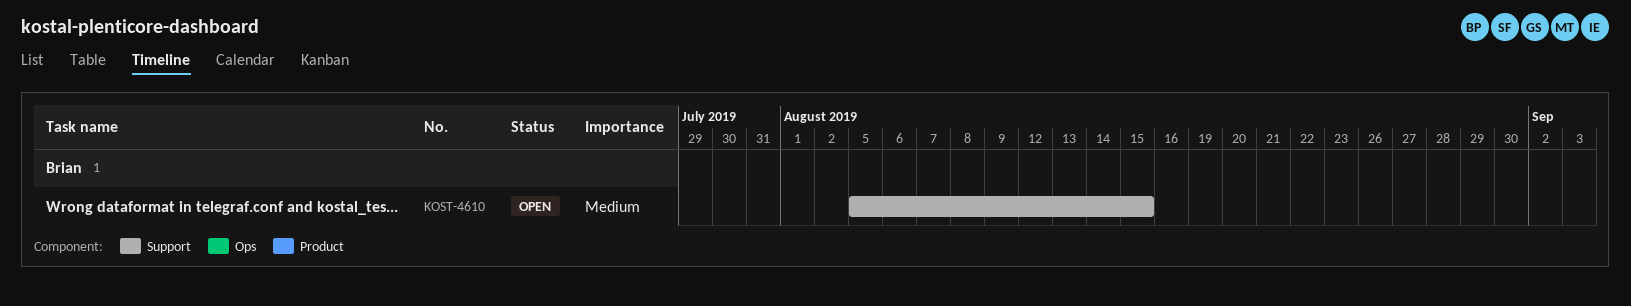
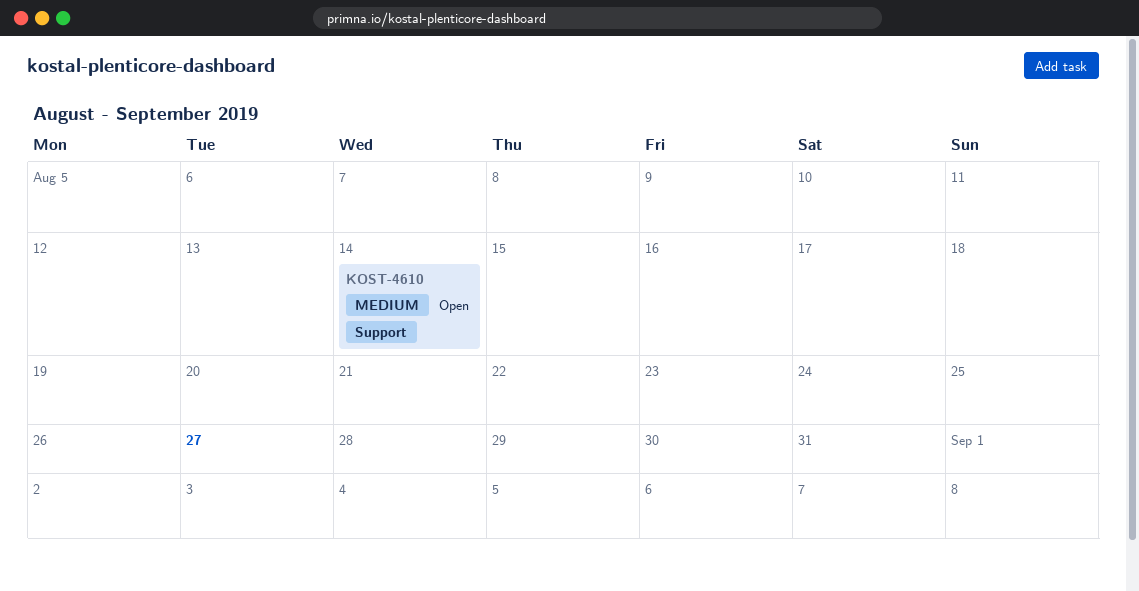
KOST-4610, due: Aug 15 -> Aug 14

